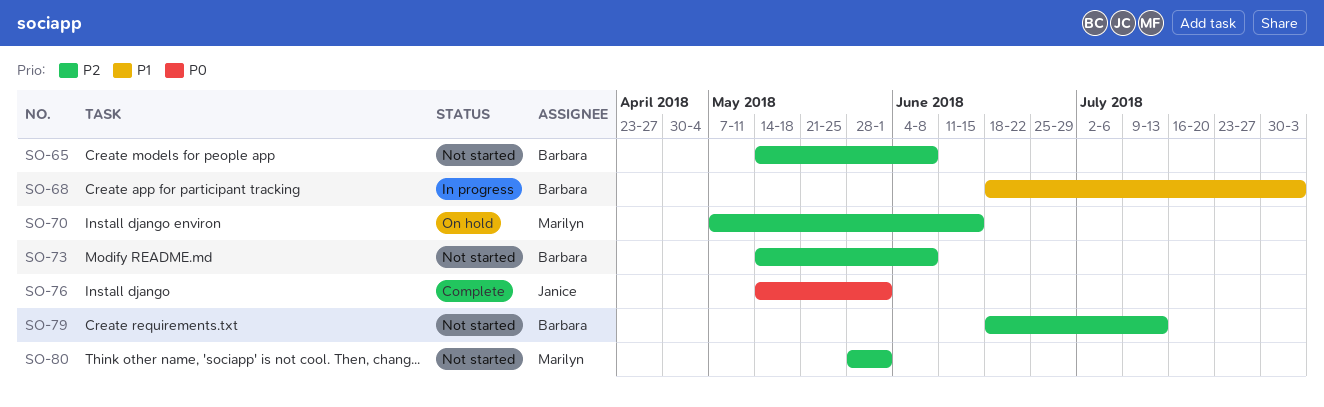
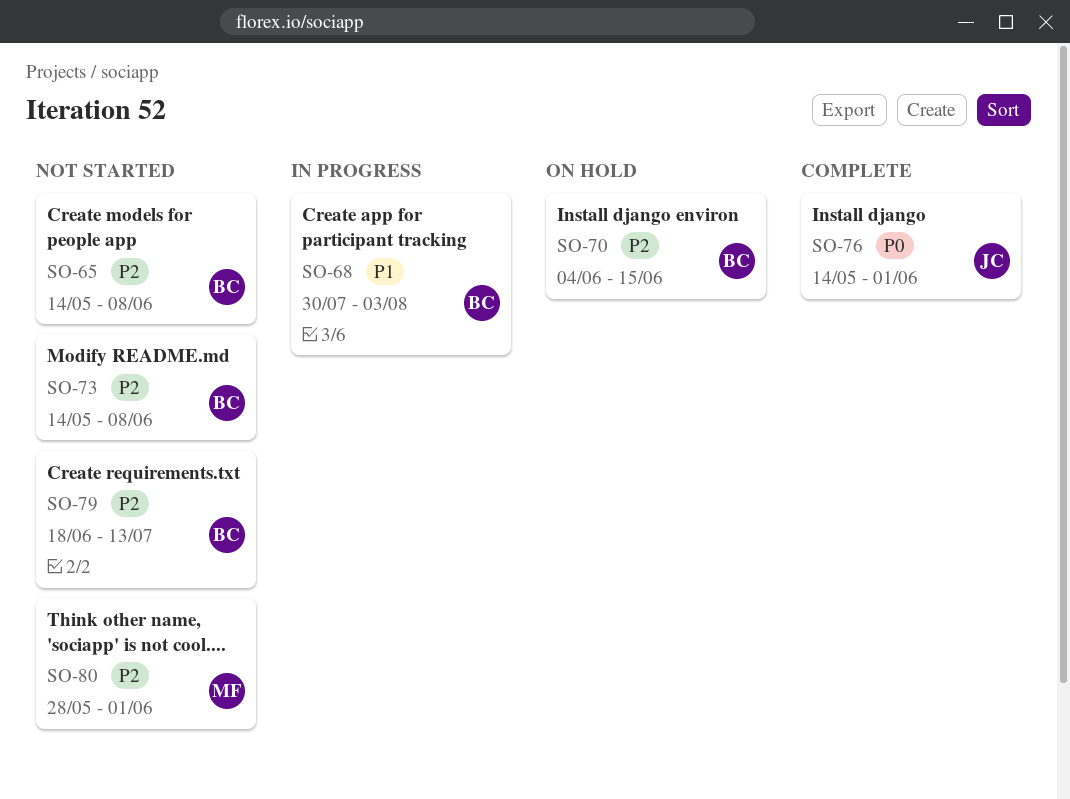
SO-68, start: Jun 18 -> Jul 30
SO-70, owner: Marilyn -> Barbara
SO-70, start: May 7 -> Jun 4

